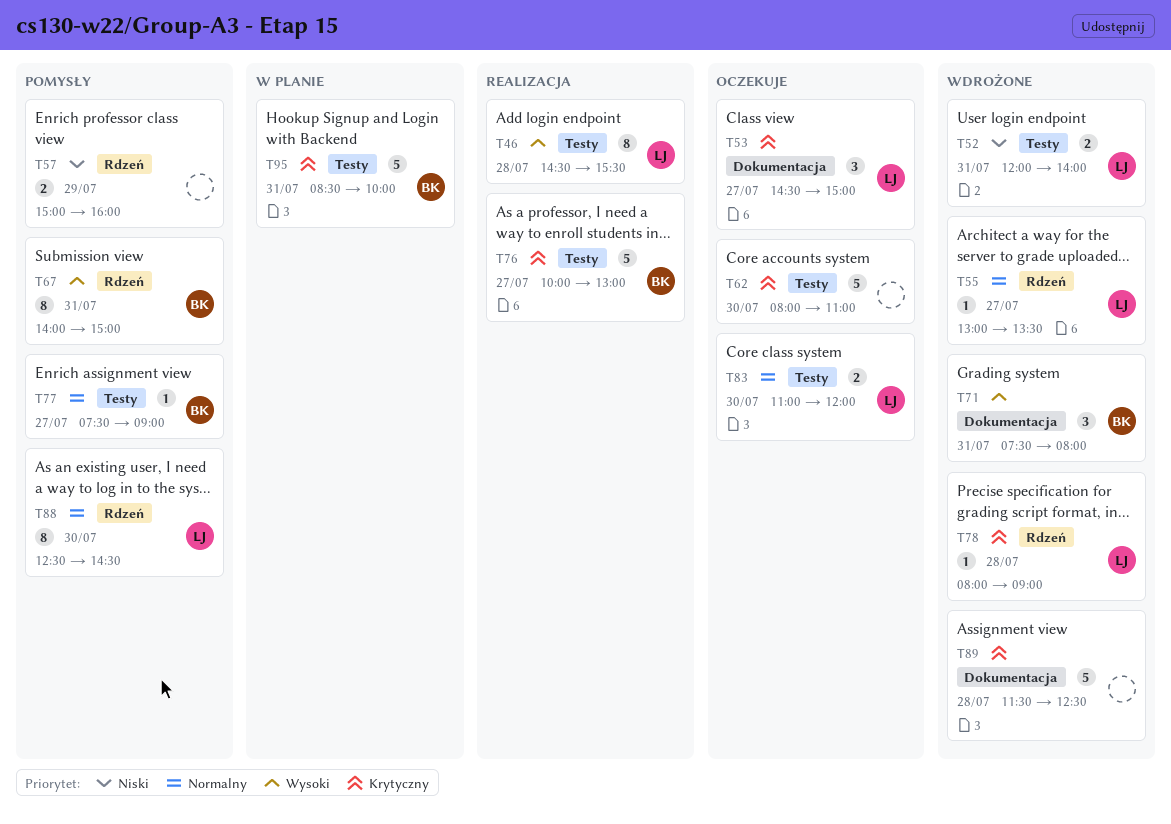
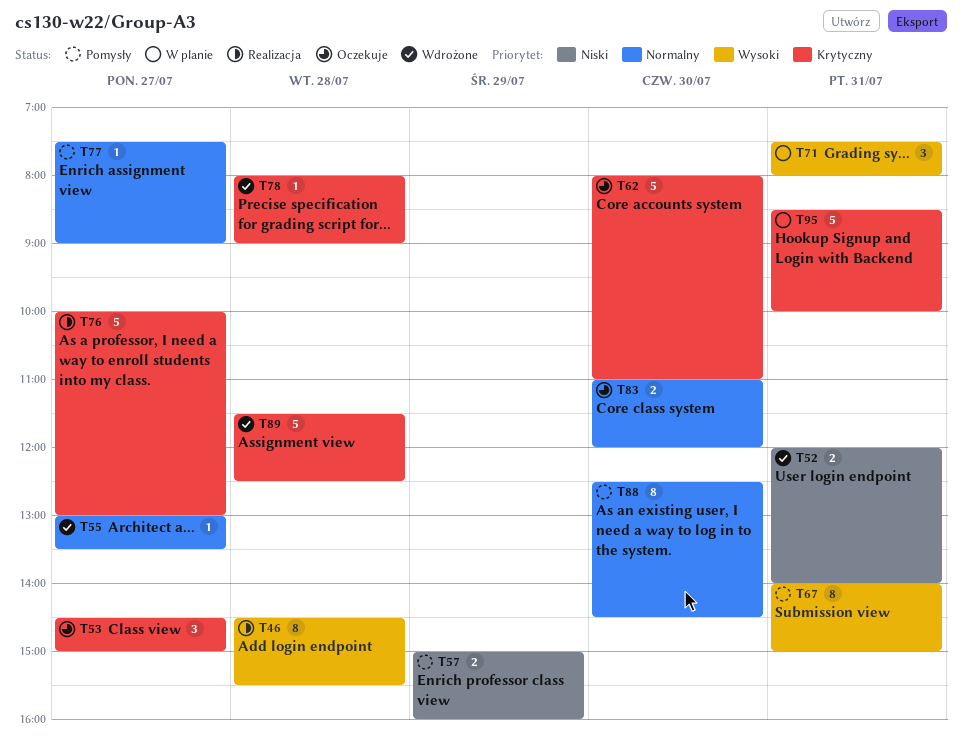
T71, status: Wdrożone -> W planie

